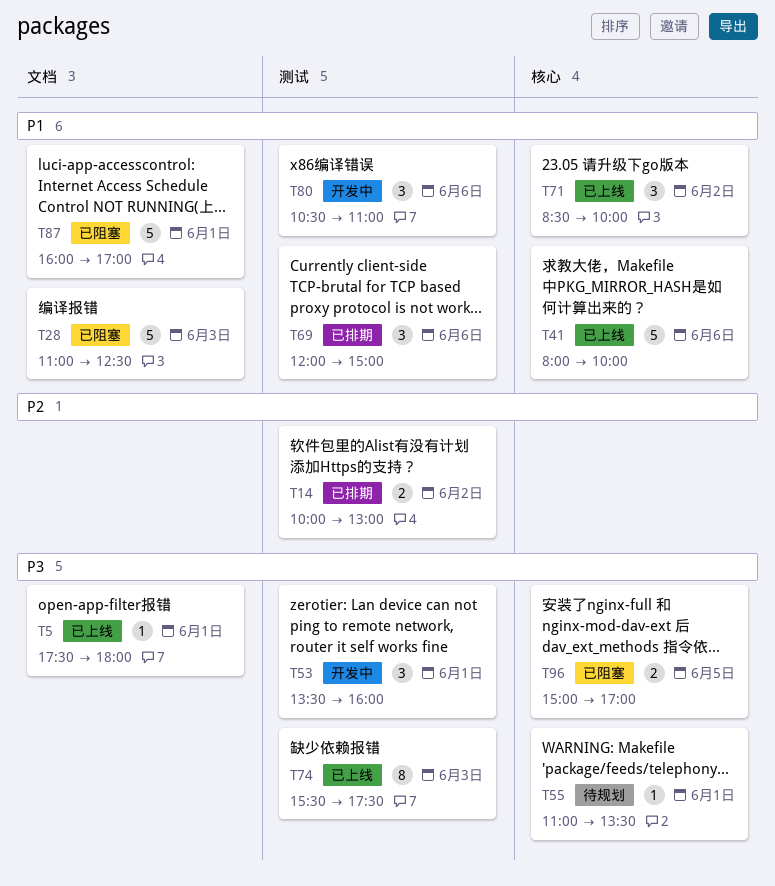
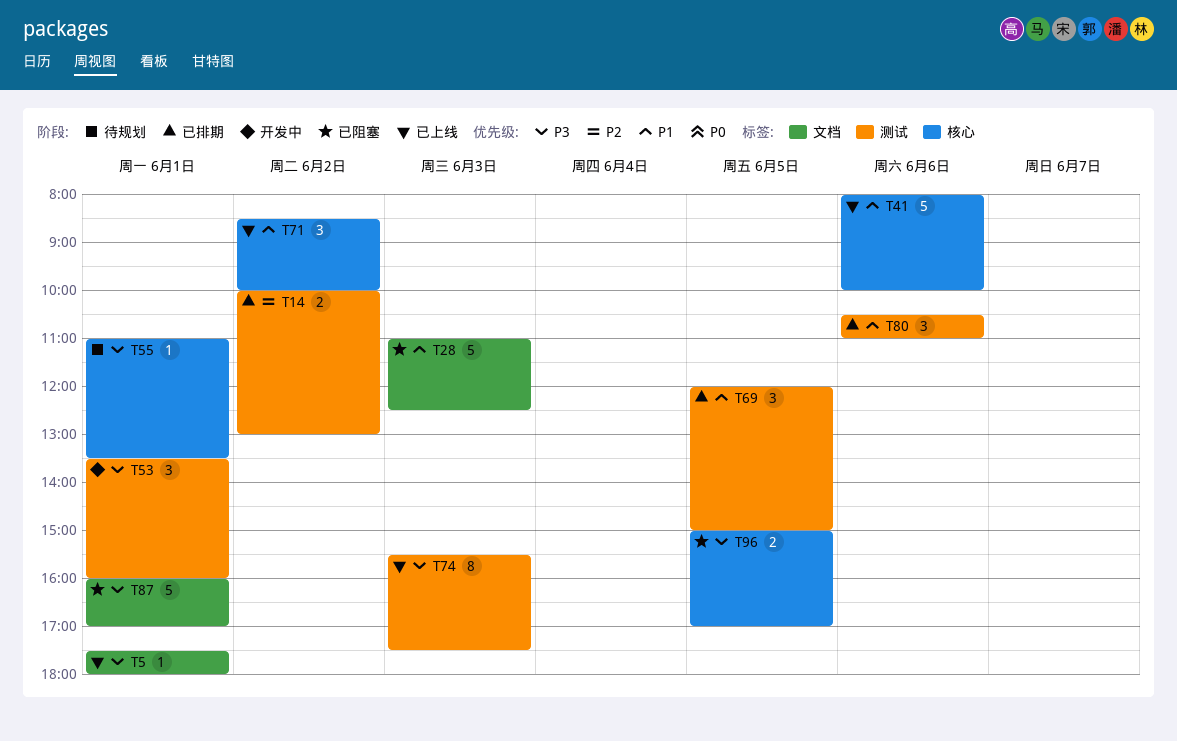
T69, day: Jun 6 -> Jun 5
T80, status: 开发中 -> 已排期
T87, priority: P1 -> P3

